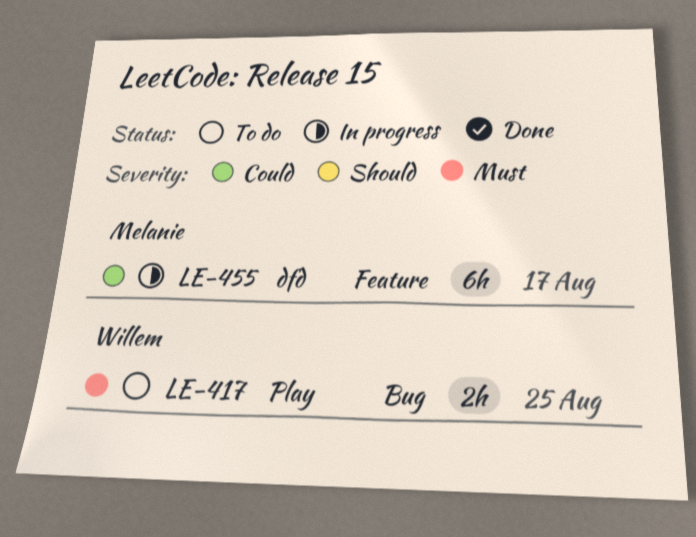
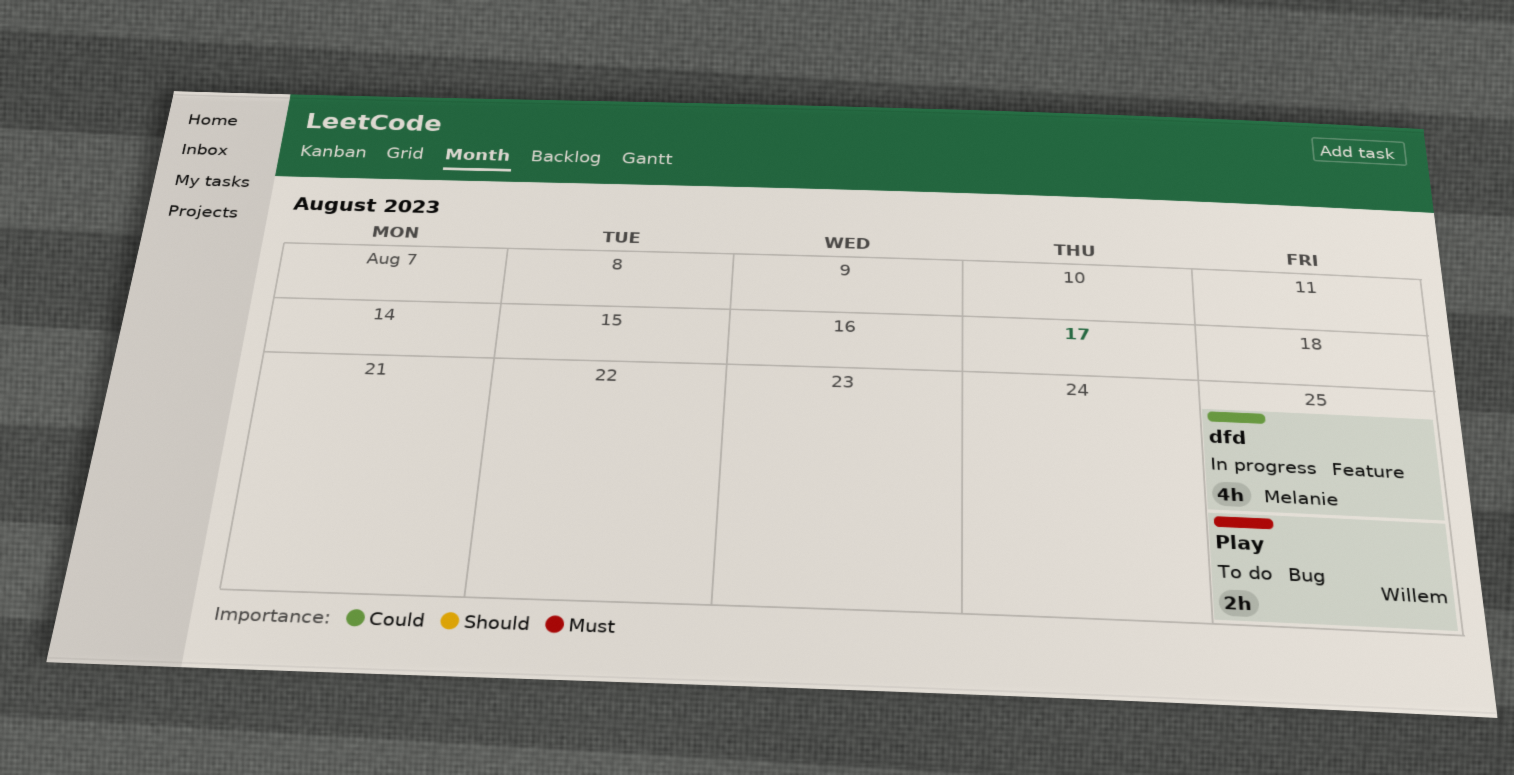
dfd, estimate: 6h -> 4h
dfd, due: Aug 17 -> Aug 25

